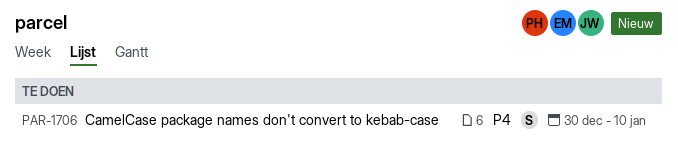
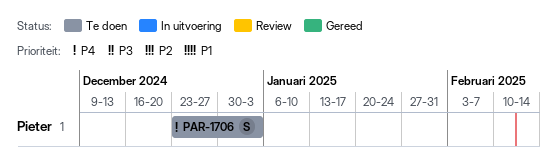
PAR-1706, start: Dec 30 -> Dec 23
PAR-1706, due: Jan 10 -> Jan 3

